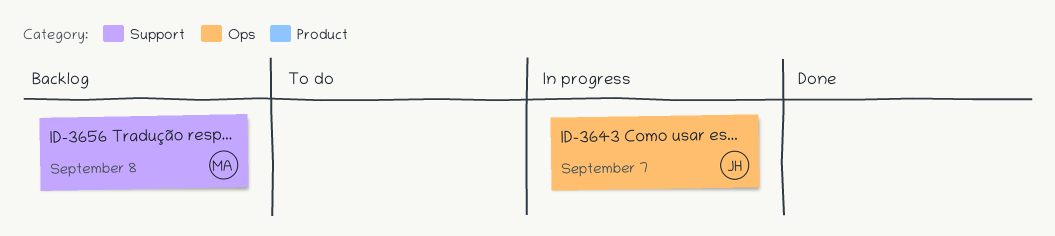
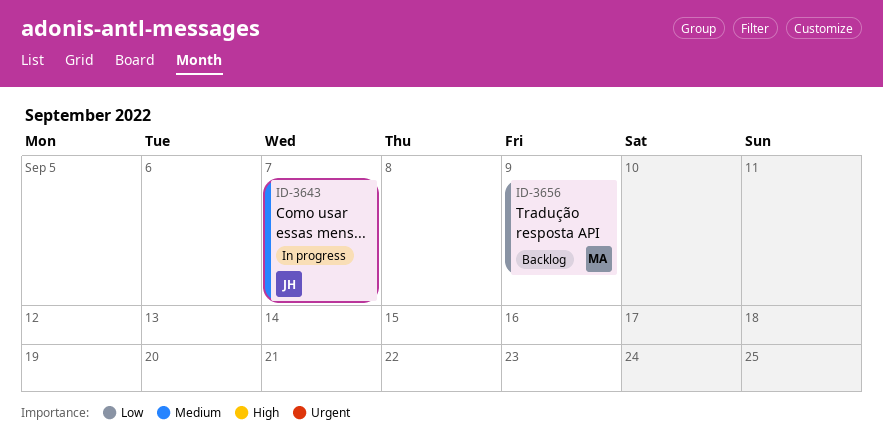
ID-3656, due: Sep 8 -> Sep 9

